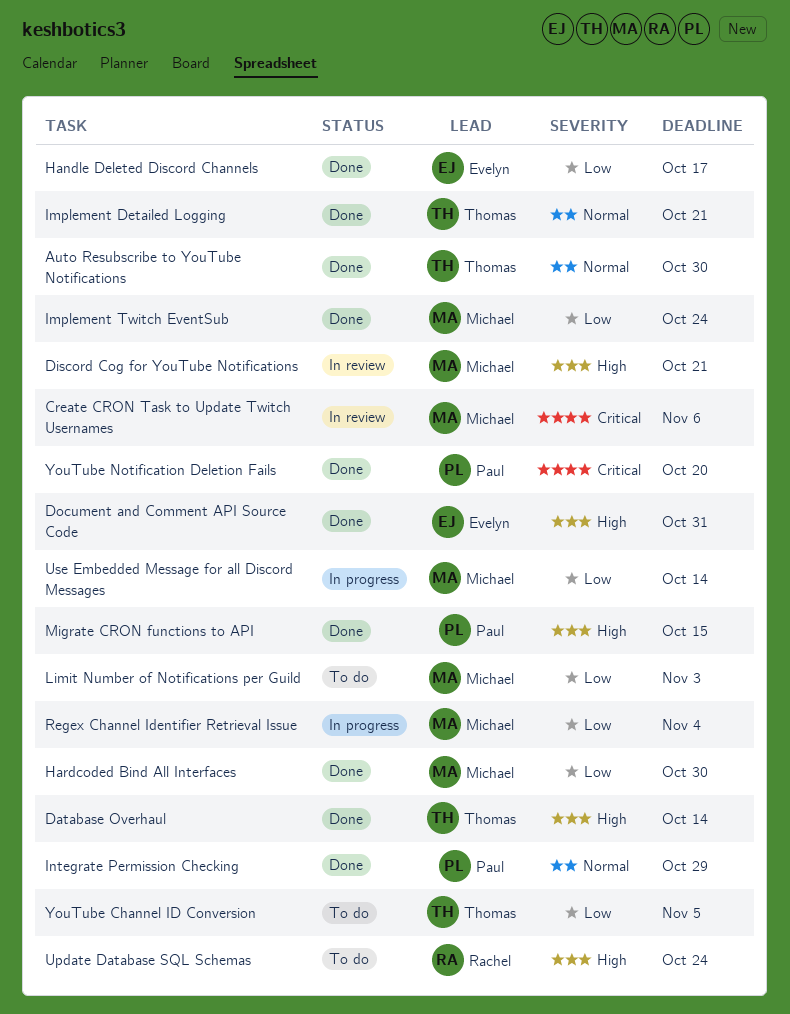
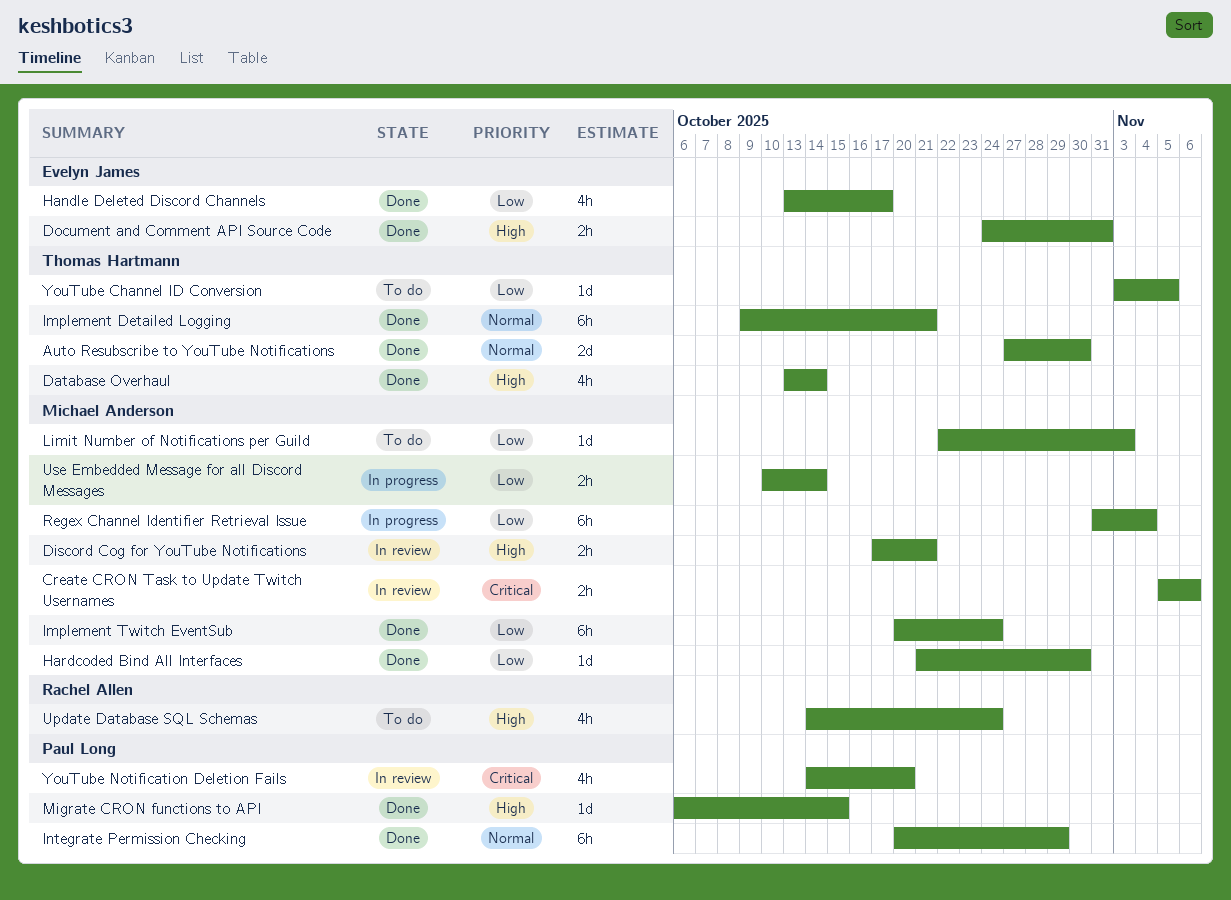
YouTube Notification Deletion Fails, status: Done -> In review

